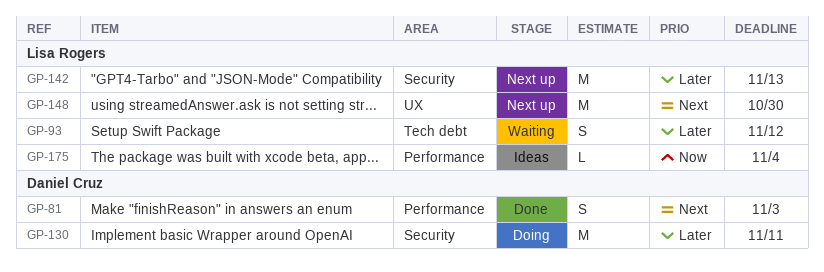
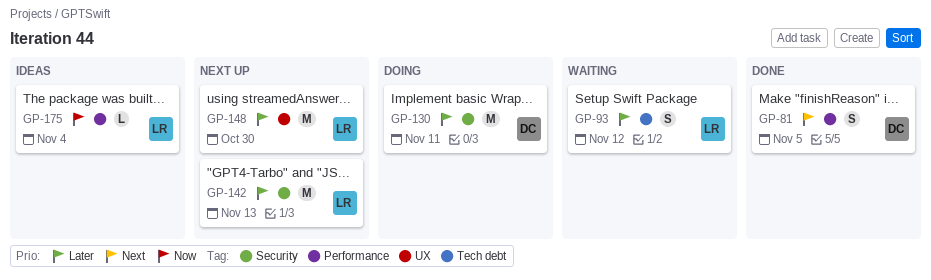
GP-81, due: Nov 3 -> Nov 5
GP-148, priority: Next -> Later

